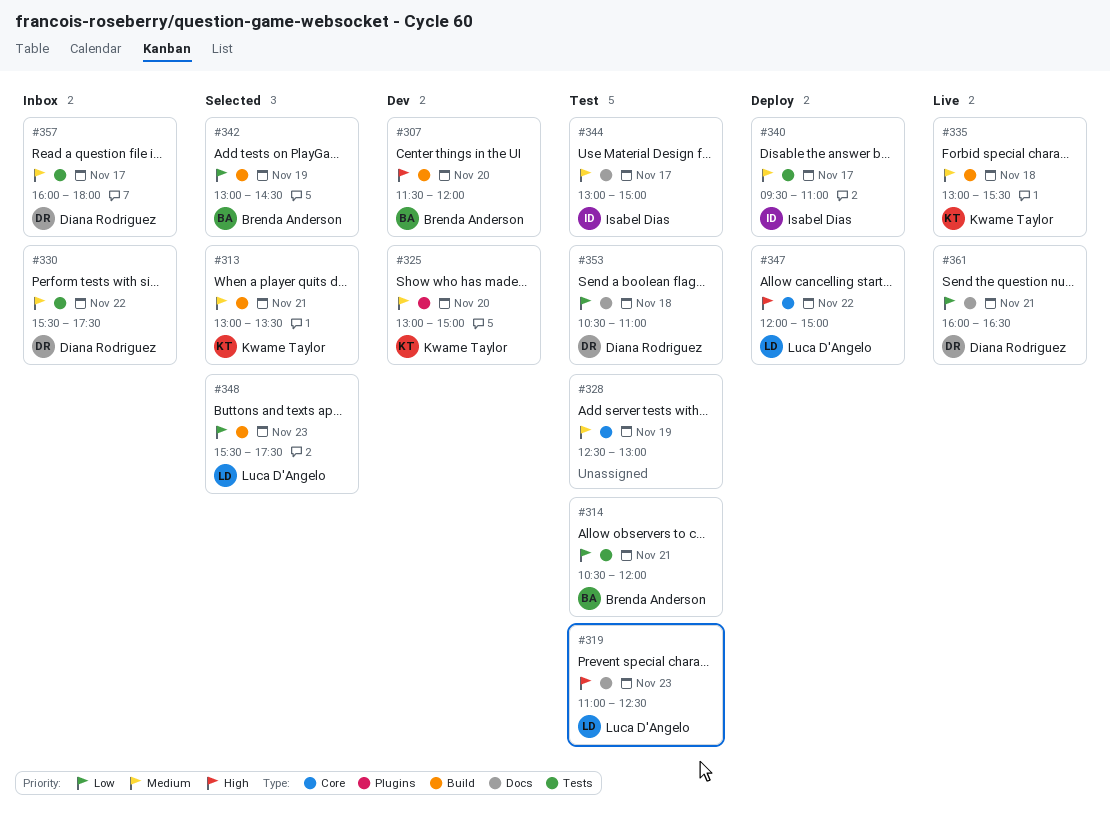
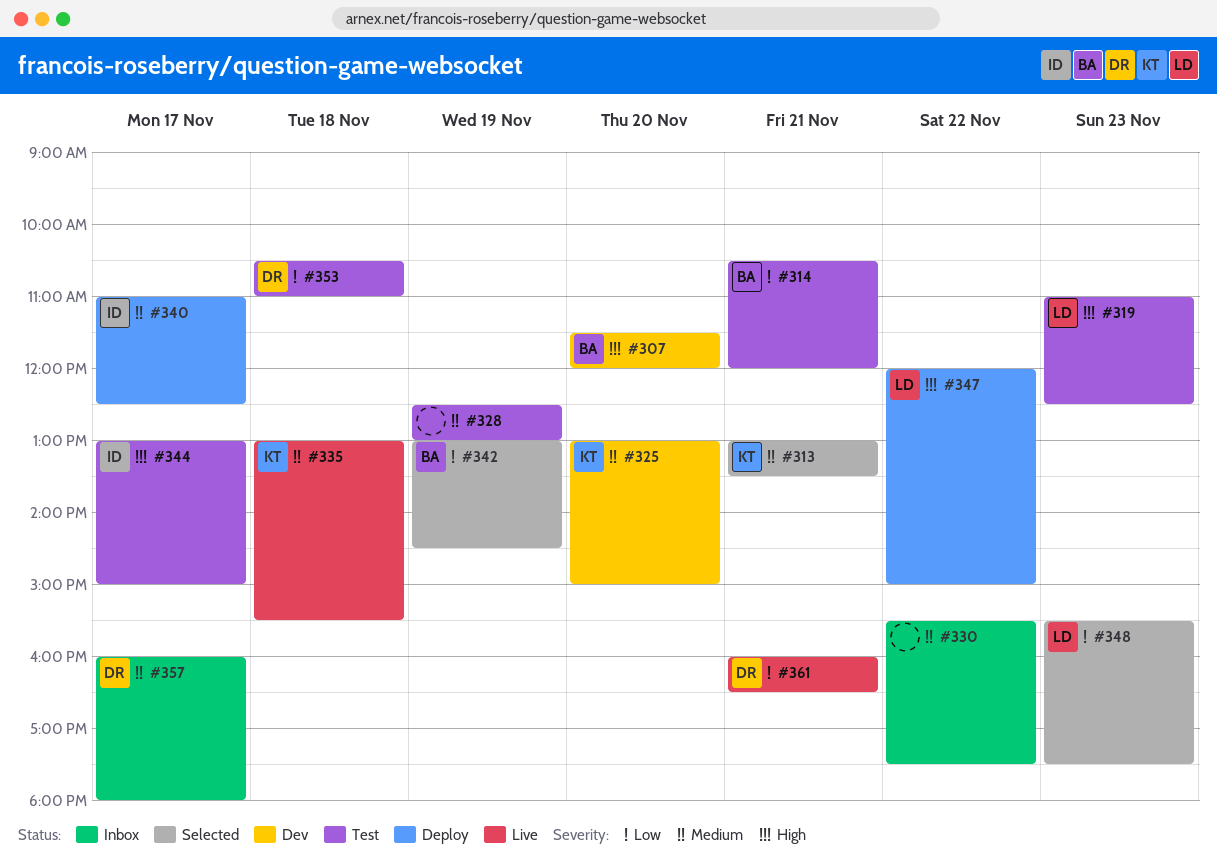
#330, owner: Diana Rodriguez -> none
#340, begins: 09:30 -> 11:00
#340, ends: 11:00 -> 12:30
#344, priority: Medium -> High

